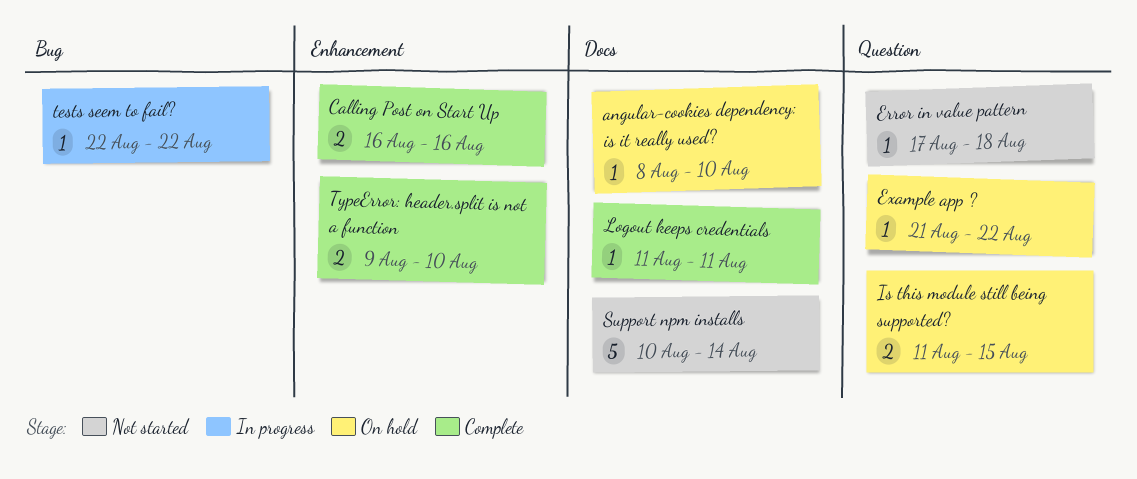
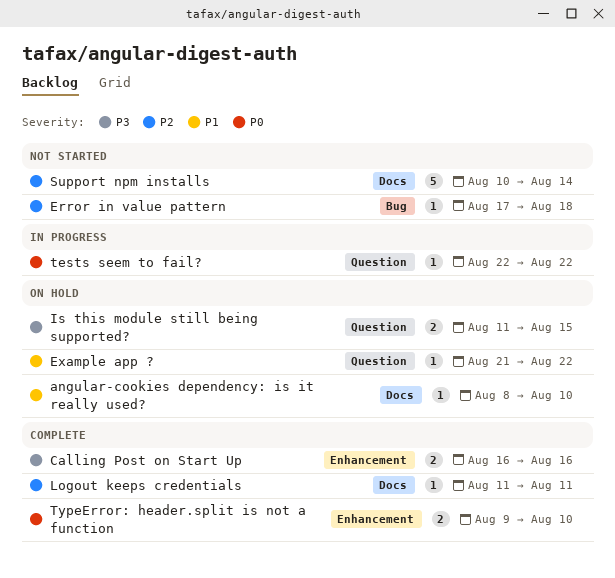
Error in value pattern, label: Question -> Bug
tests seem to fail?, label: Bug -> Question

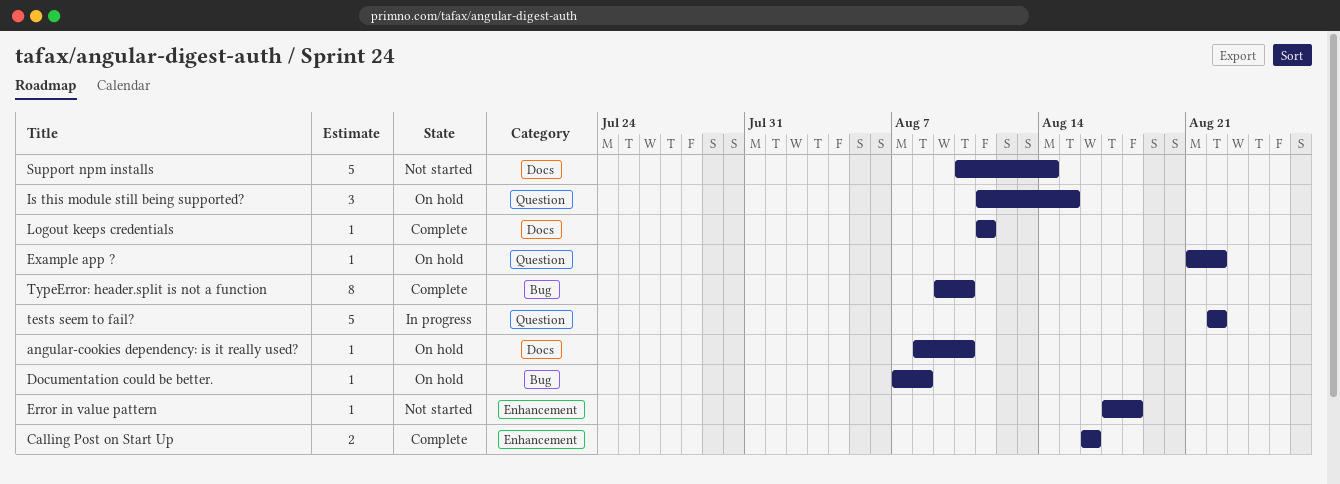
Documentation could be better.: none -> present
Error in value pattern, label: Bug -> Enhancement
Is this module still being supported?, estimate: 2 -> 3
tests seem to fail?, estimate: 1 -> 5
TypeError: header.split is not a function, label: Enhancement -> Bug
TypeError: header.split is not a function, estimate: 2 -> 8

